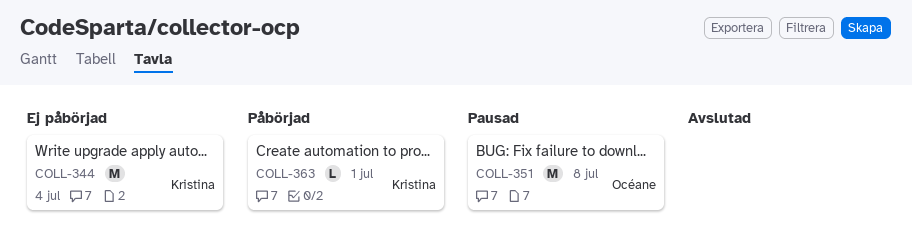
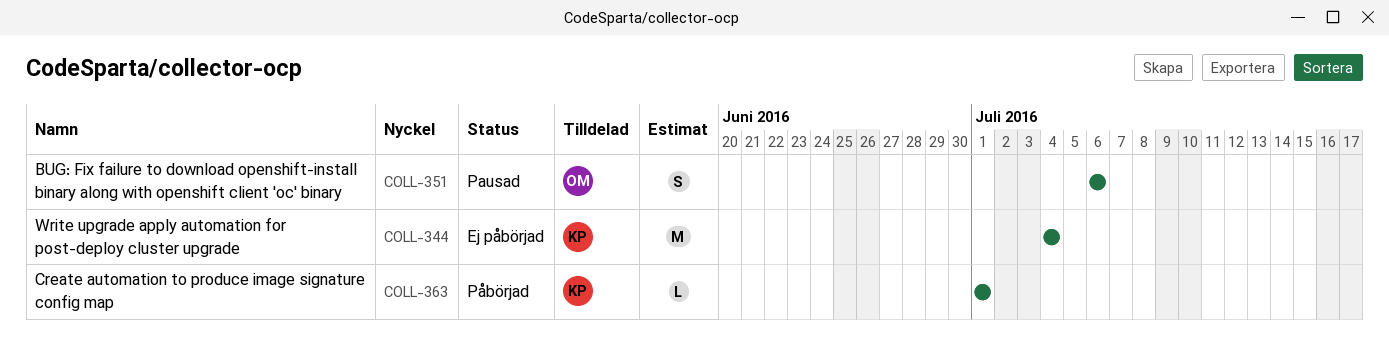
COLL-351, estimate: M -> S
COLL-351, due: Jul 8 -> Jul 6

